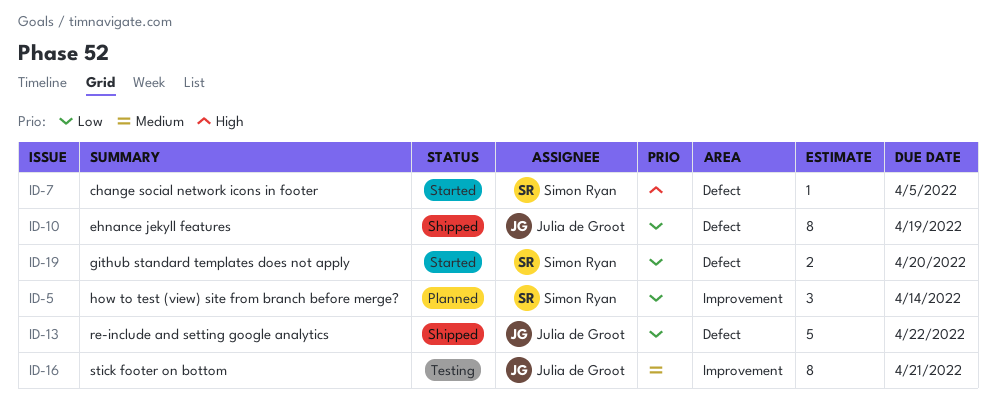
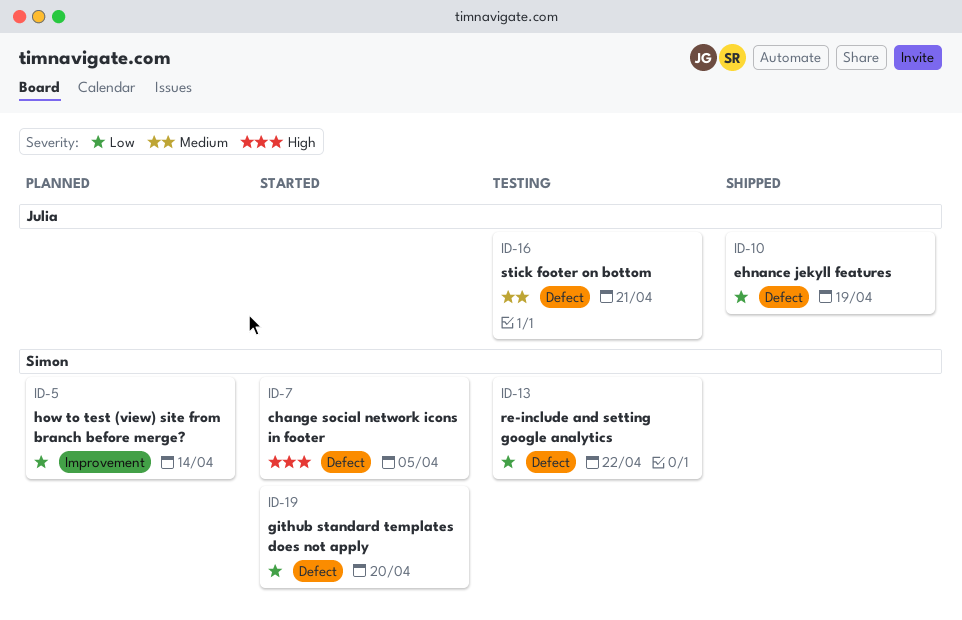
ID-13, status: Shipped -> Testing
ID-13, owner: Julia de Groot -> Simon Ryan
ID-16, label: Improvement -> Defect

